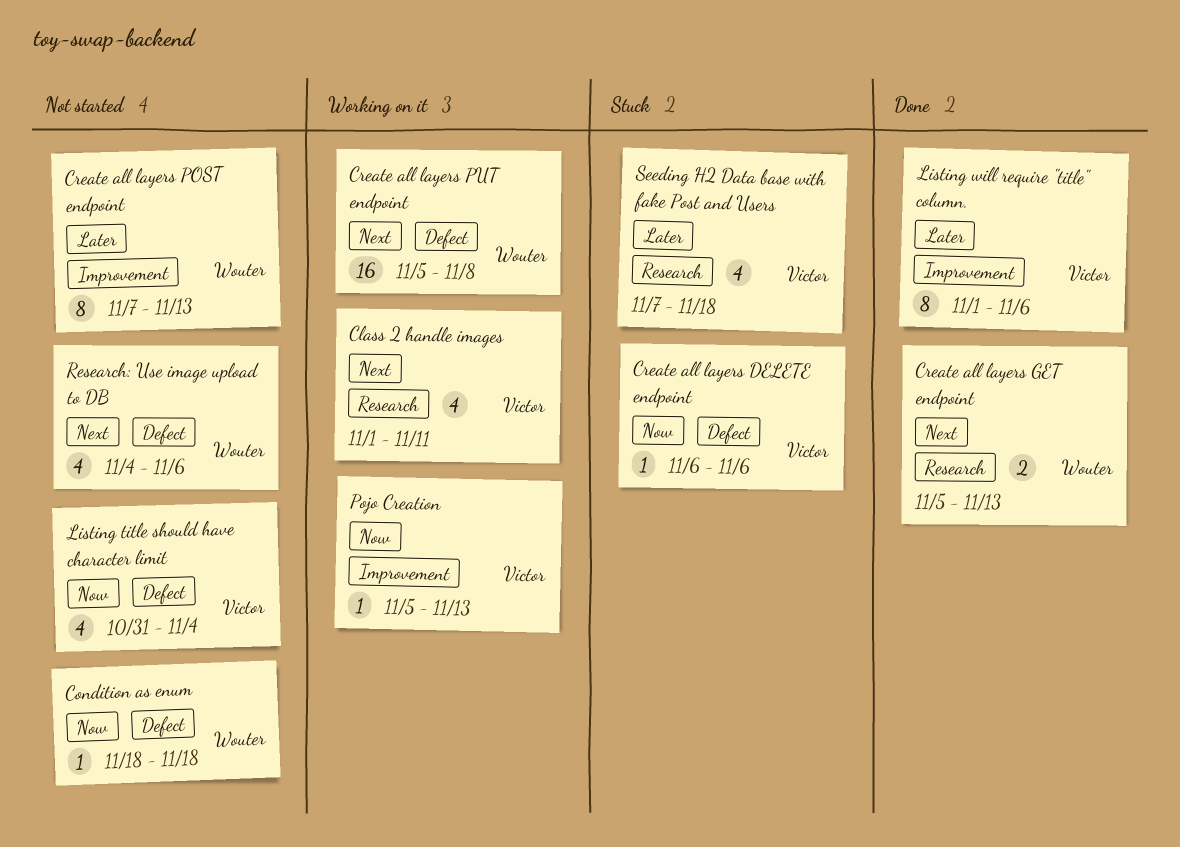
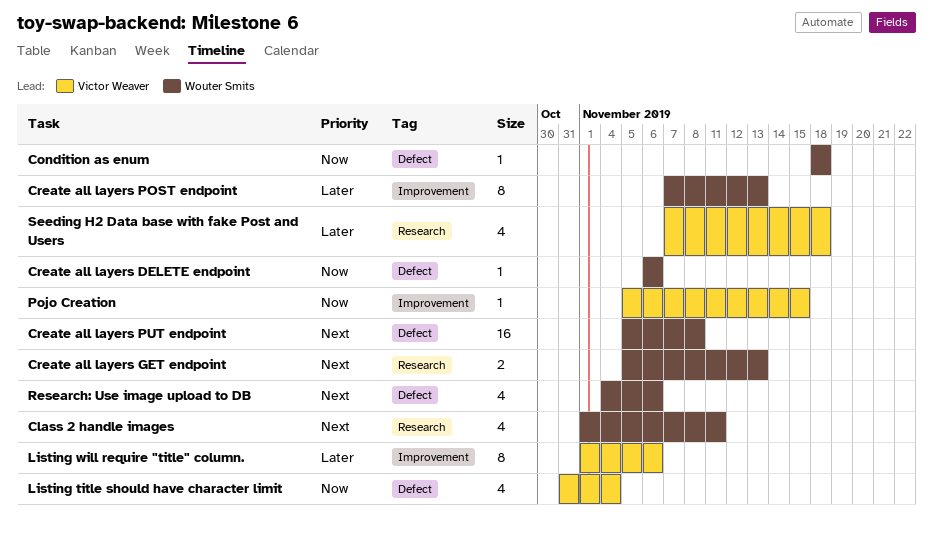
Class 2 handle images, owner: Victor Weaver -> Wouter Smits
Create all layers DELETE endpoint, owner: Victor Weaver -> Wouter Smits
Pojo Creation, due: Nov 13 -> Nov 15

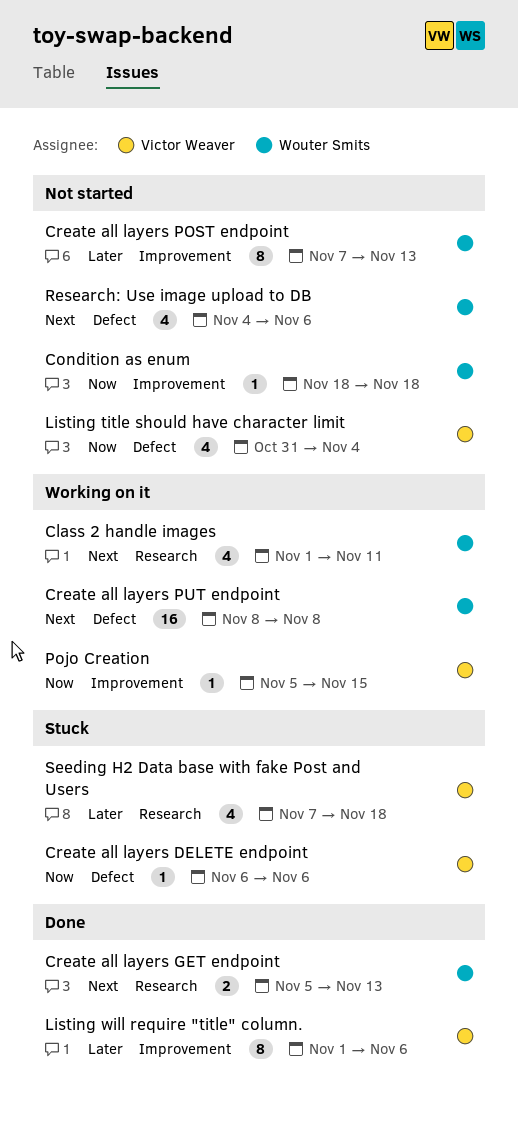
Condition as enum, label: Defect -> Improvement
Create all layers DELETE endpoint, owner: Wouter Smits -> Victor Weaver
Create all layers PUT endpoint, start: Nov 5 -> Nov 8

